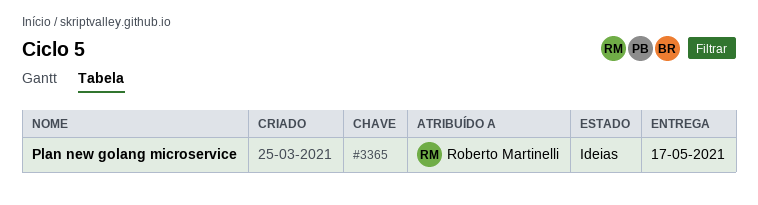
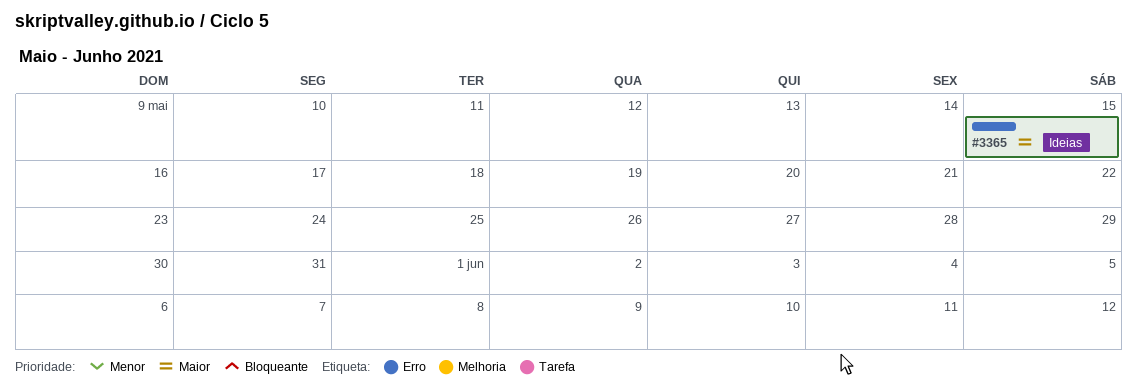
#3365, due: May 17 -> May 15

